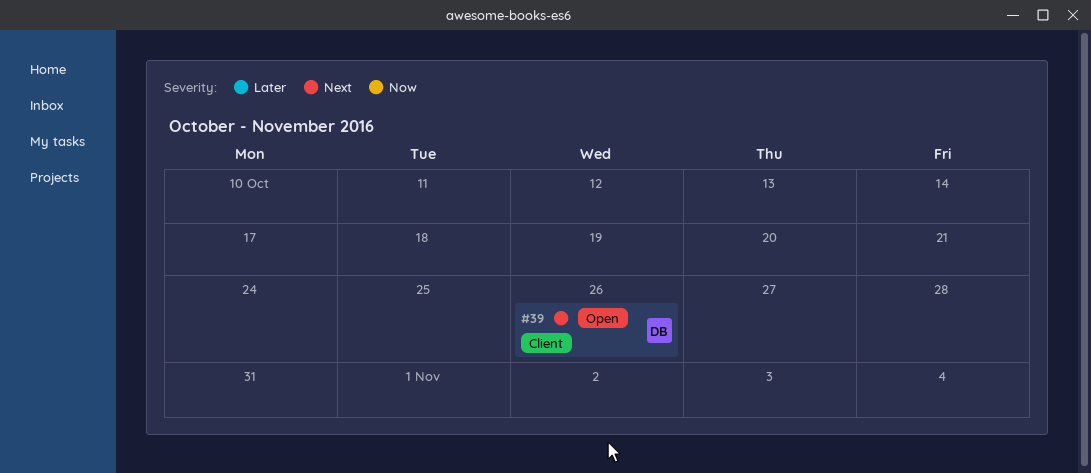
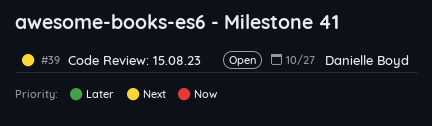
#39, due: Oct 26 -> Oct 27

